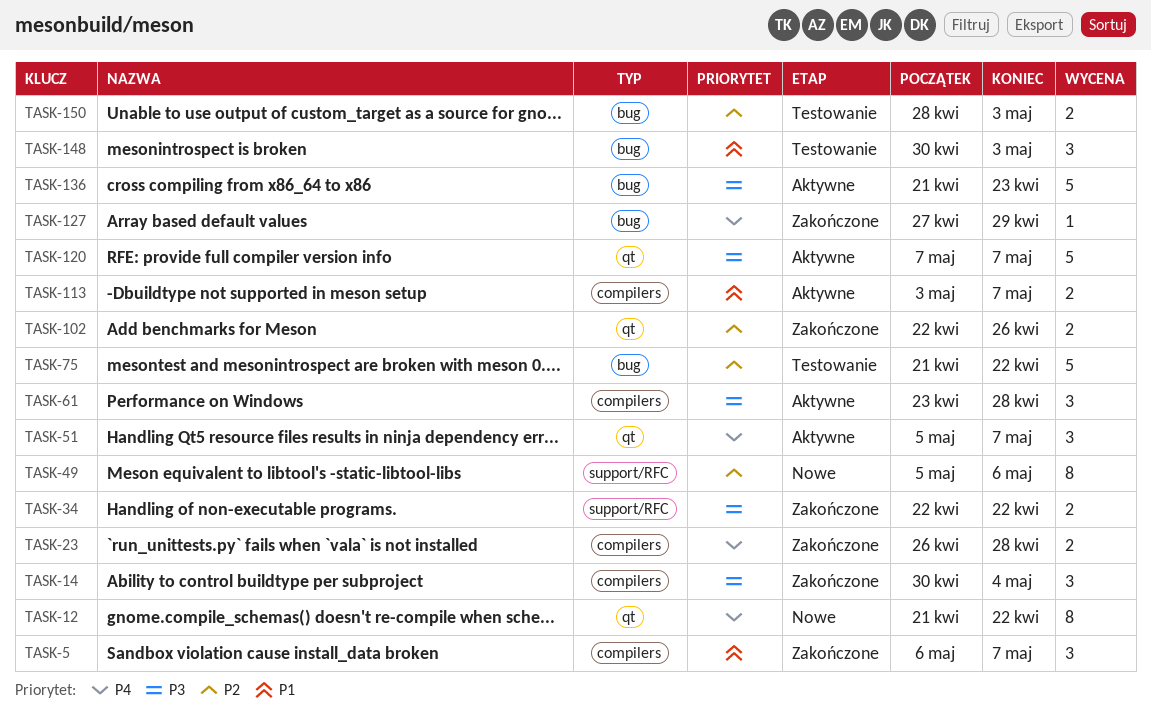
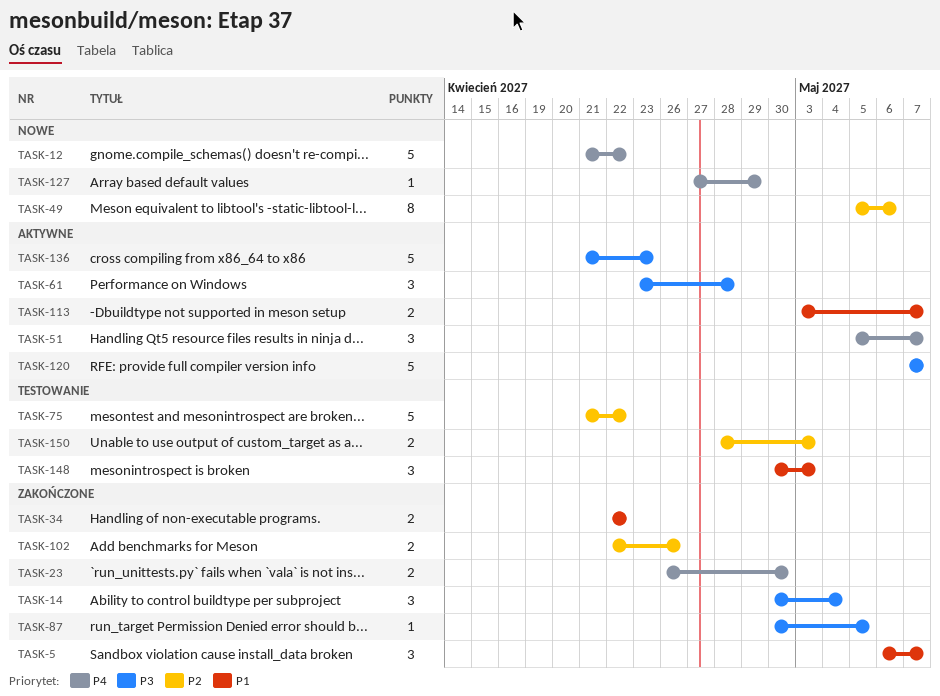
TASK-12, estimate: 8 -> 5
TASK-23, due: Apr 28 -> Apr 30
TASK-34, priority: P3 -> P1
TASK-87: none -> present
TASK-127, status: Zakończone -> Nowe

